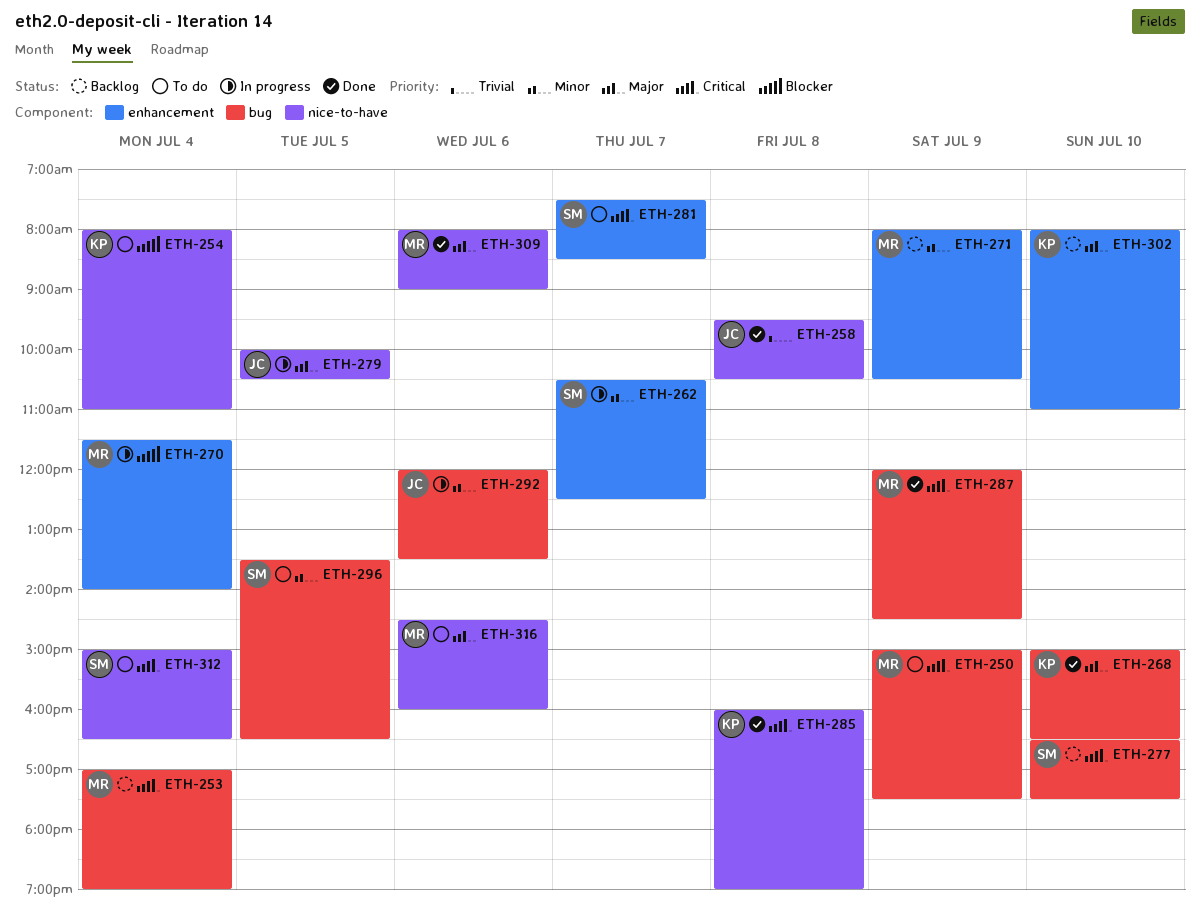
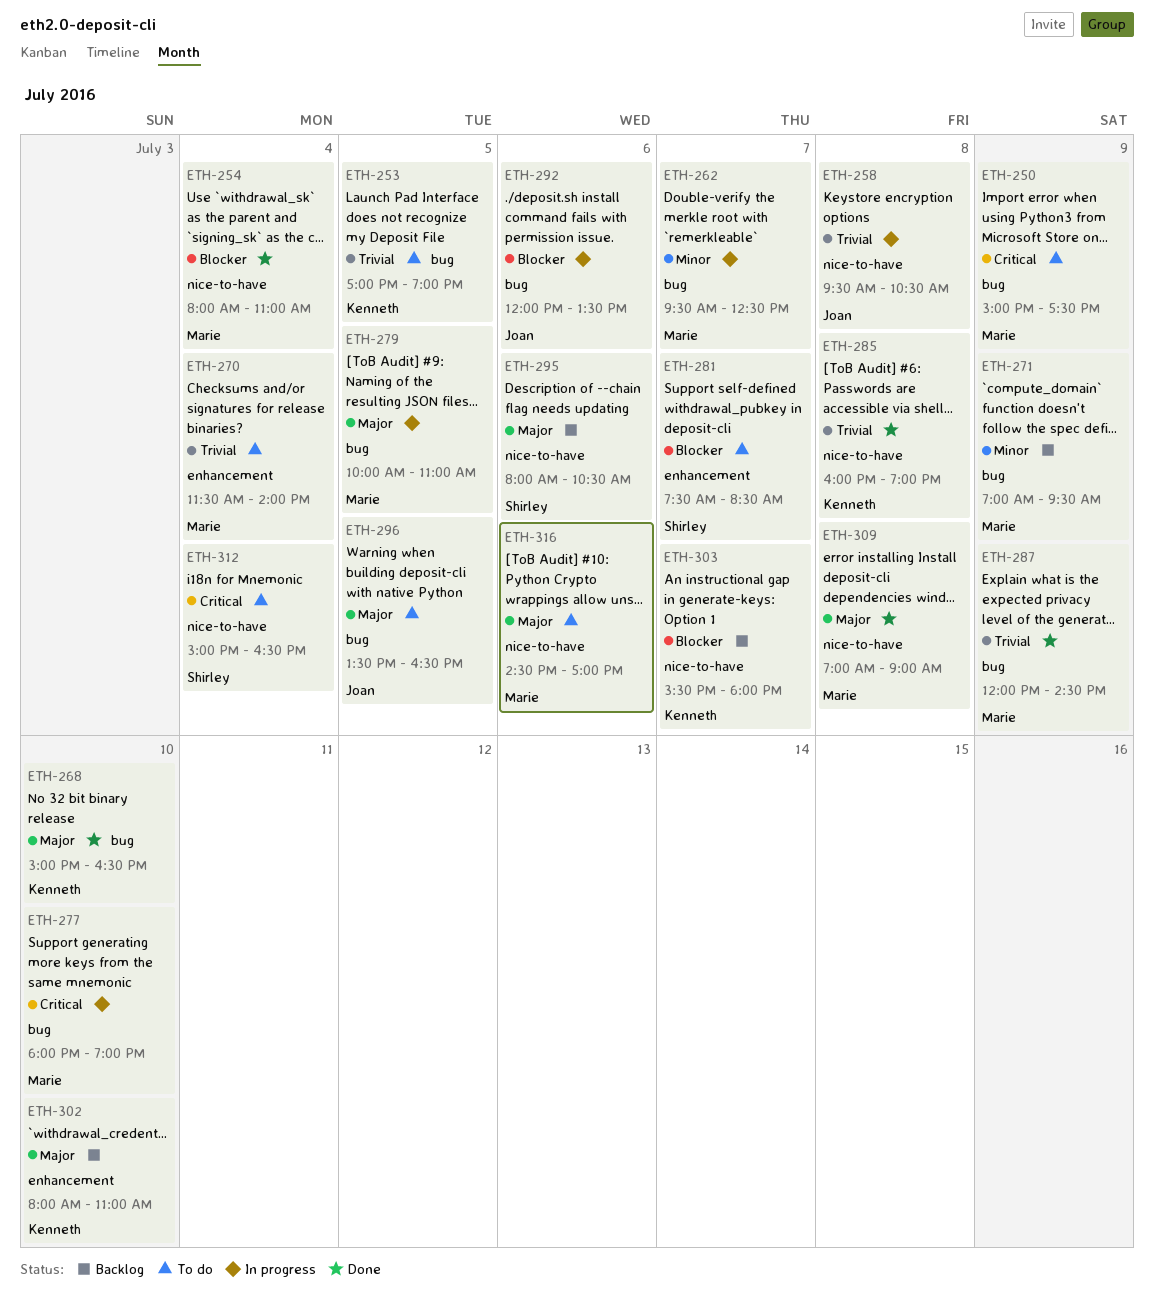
ETH-253, status: Backlog -> To do
ETH-253, owner: Marie -> Kenneth
ETH-253, priority: Critical -> Trivial
ETH-253, day: Jul 4 -> Jul 5
ETH-254, status: To do -> Done
ETH-254, owner: Kenneth -> Marie
ETH-258, status: Done -> In progress
ETH-262, owner: Shirley -> Marie
ETH-262, label: enhancement -> bug
ETH-262, begins: 10:30 -> 09:30
ETH-270, status: In progress -> To do
ETH-270, priority: Blocker -> Trivial
ETH-271, label: enhancement -> bug
ETH-271, begins: 08:00 -> 07:00
ETH-271, ends: 10:30 -> 09:30
ETH-277, status: Backlog -> In progress
ETH-277, owner: Shirley -> Marie
ETH-277, begins: 16:30 -> 18:00
ETH-277, ends: 17:30 -> 19:00
ETH-279, owner: Joan -> Marie
ETH-279, label: nice-to-have -> bug
ETH-279, ends: 10:30 -> 11:00
ETH-281, priority: Critical -> Blocker
ETH-285, priority: Critical -> Trivial
ETH-287, priority: Critical -> Trivial
ETH-292, priority: Minor -> Blocker
ETH-295: none -> present
ETH-296, owner: Shirley -> Joan
ETH-296, priority: Minor -> Major
ETH-303: none -> present
ETH-309, day: Jul 6 -> Jul 8
ETH-309, begins: 08:00 -> 07:00
ETH-316, ends: 16:00 -> 17:00

